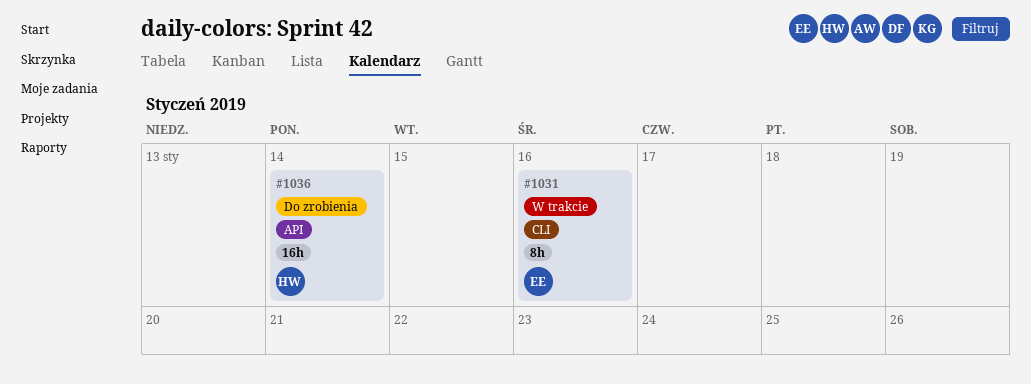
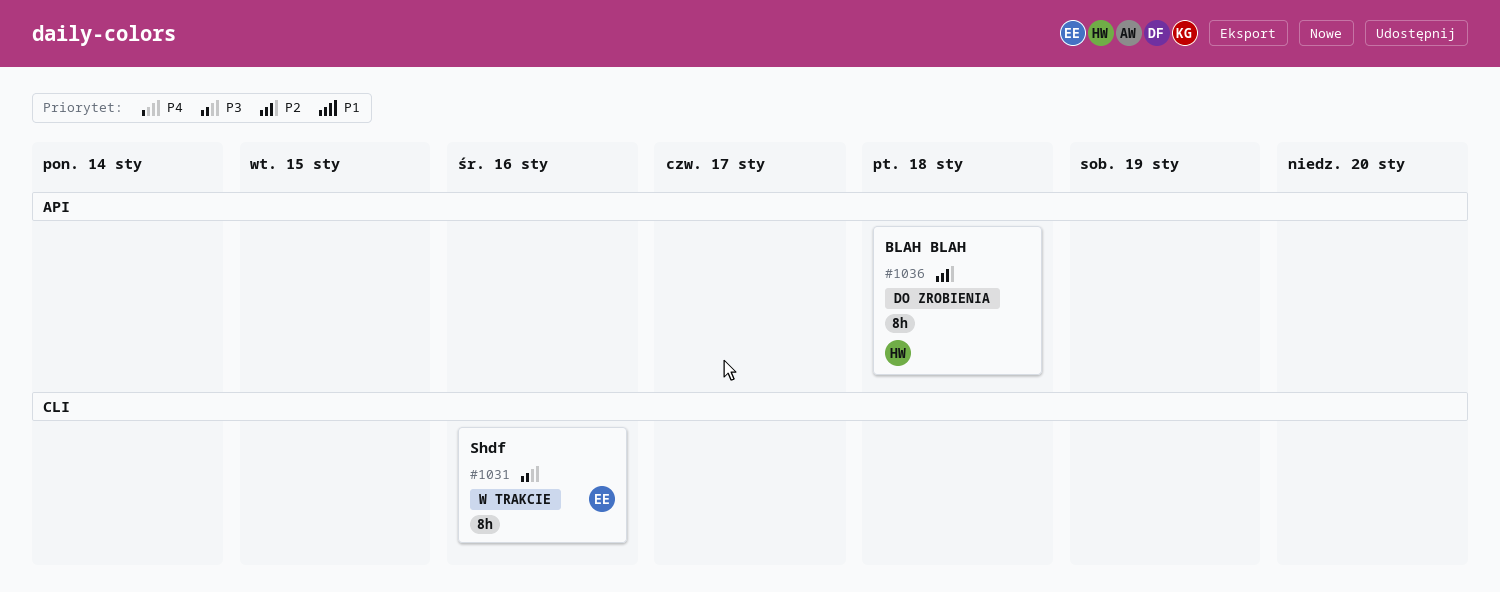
#1036, estimate: 16h -> 8h
#1036, due: Jan 14 -> Jan 18

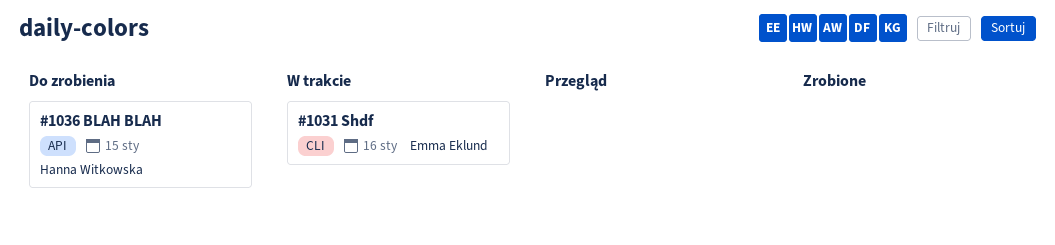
#1036, due: Jan 18 -> Jan 15

